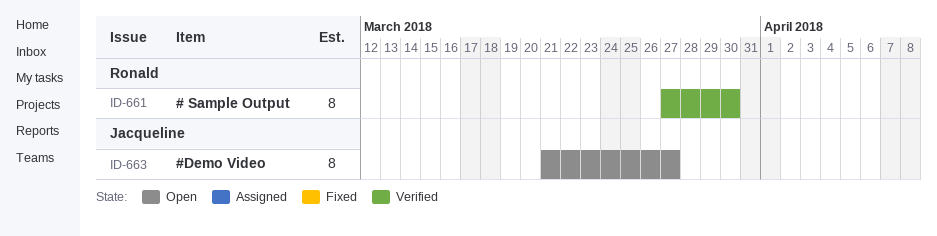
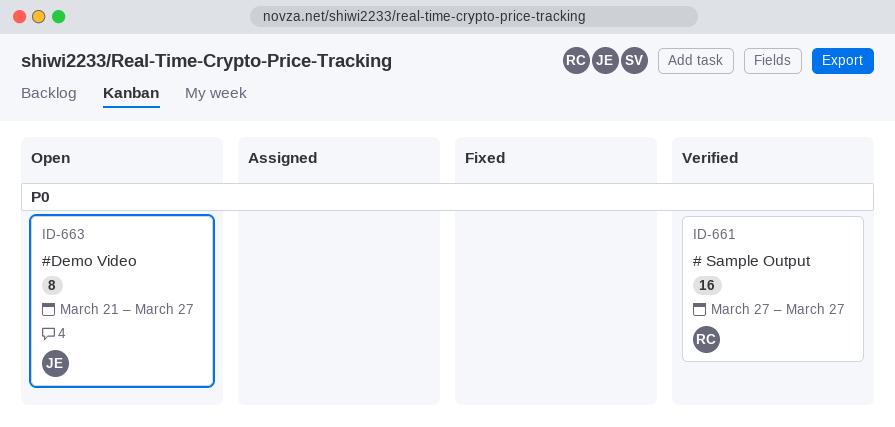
ID-661, estimate: 8 -> 16
ID-661, due: Mar 30 -> Mar 27

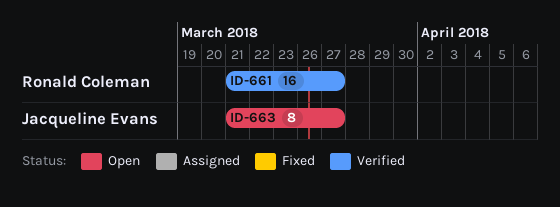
ID-661, start: Mar 27 -> Mar 21

